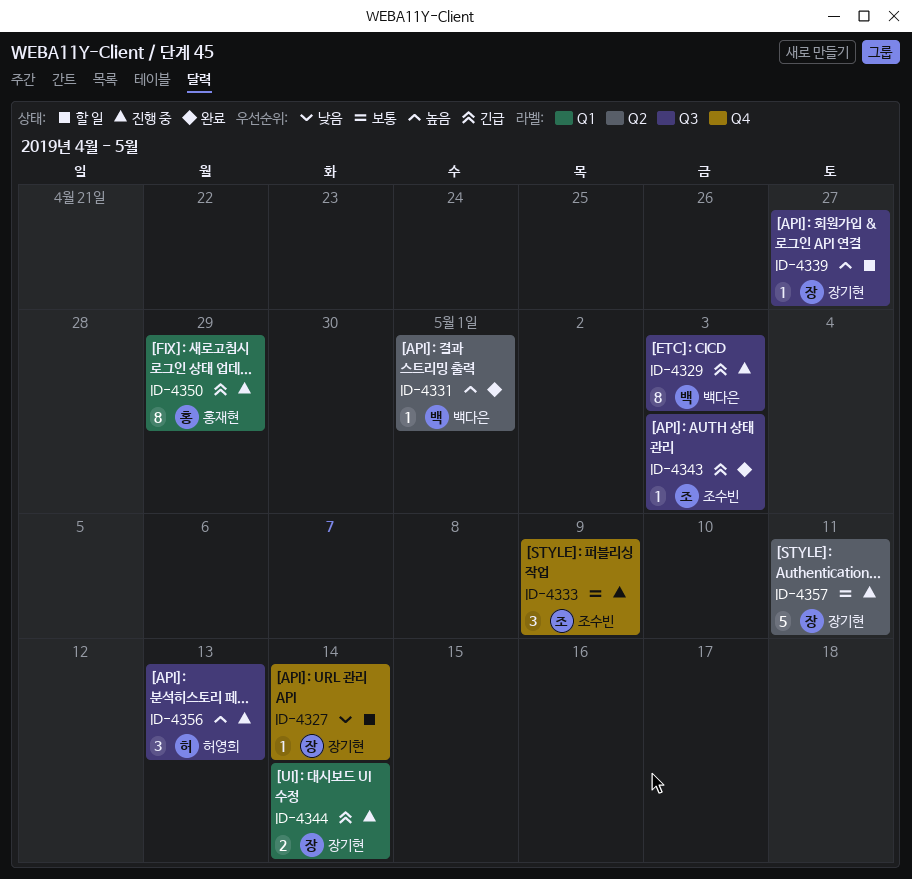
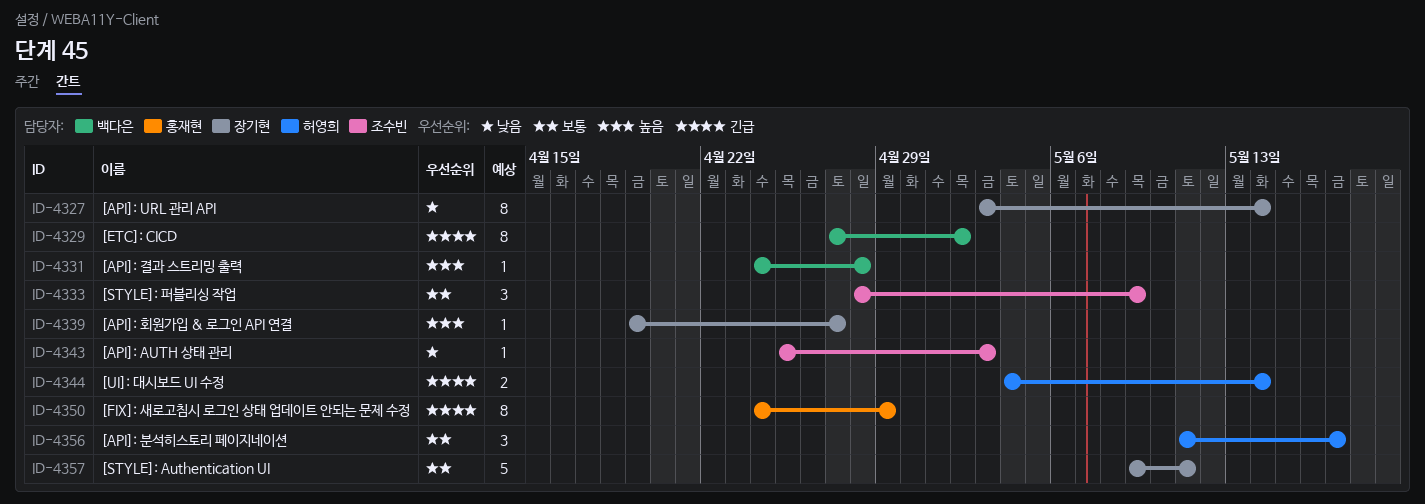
ID-4327, estimate: 1 -> 8
ID-4329, due: May 3 -> May 2
ID-4331, due: May 1 -> Apr 28
ID-4343, priority: 긴급 -> 낮음
ID-4344, owner: 장기현 -> 허영희
ID-4356, priority: 높음 -> 보통
ID-4356, due: May 13 -> May 17

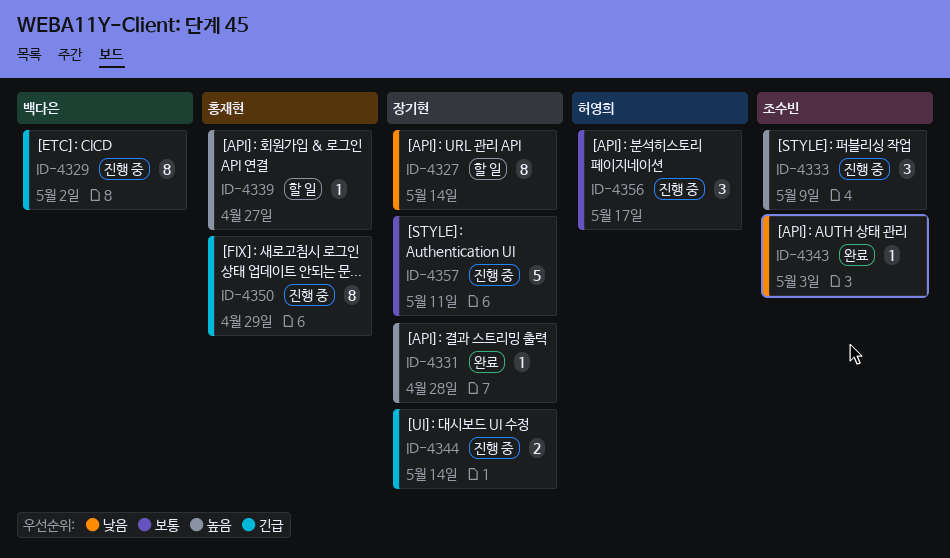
ID-4331, owner: 백다은 -> 장기현
ID-4333, priority: 보통 -> 높음
ID-4339, owner: 장기현 -> 홍재현
ID-4344, owner: 허영희 -> 장기현

